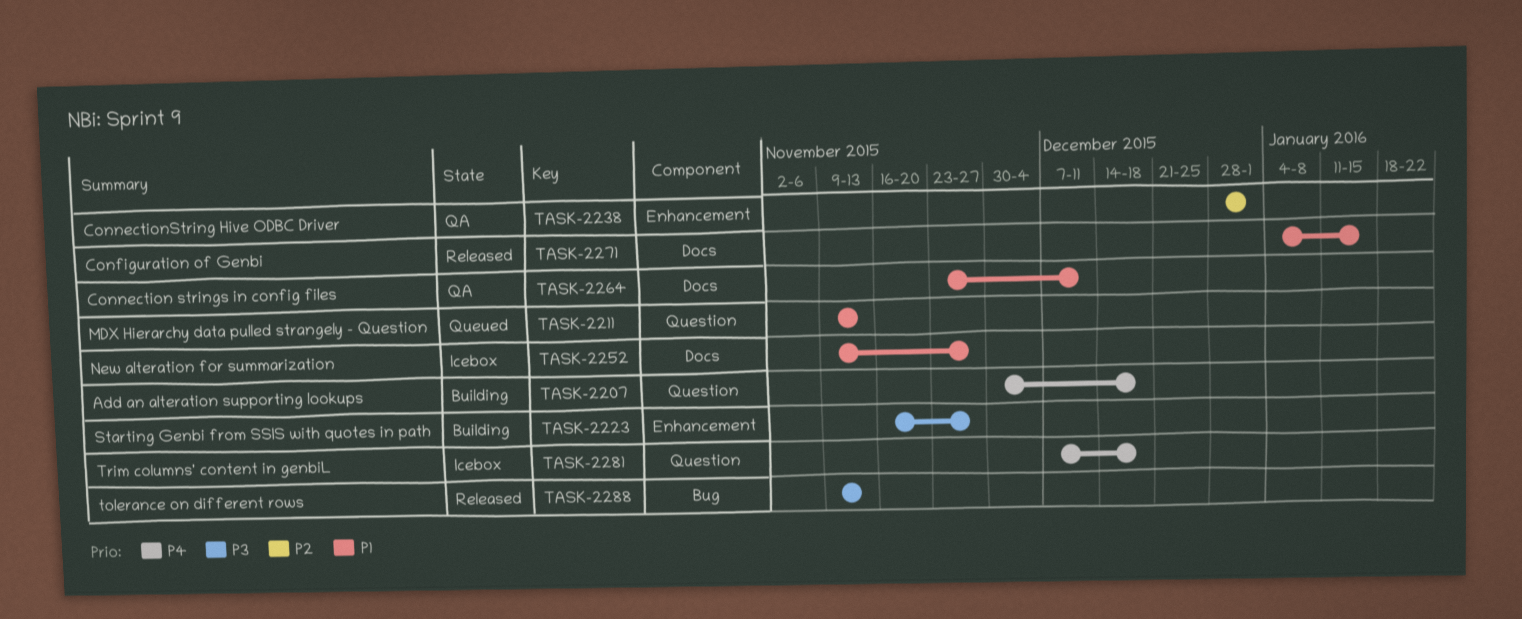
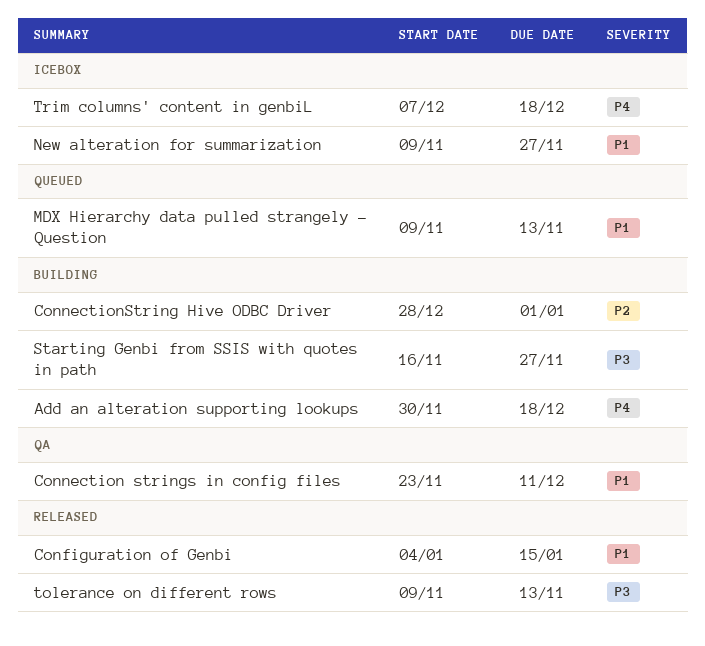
ConnectionString Hive ODBC Driver, status: QA -> Building

